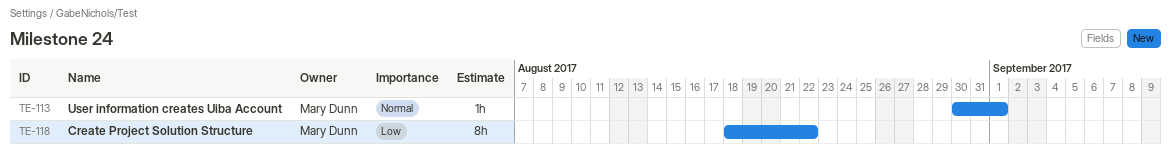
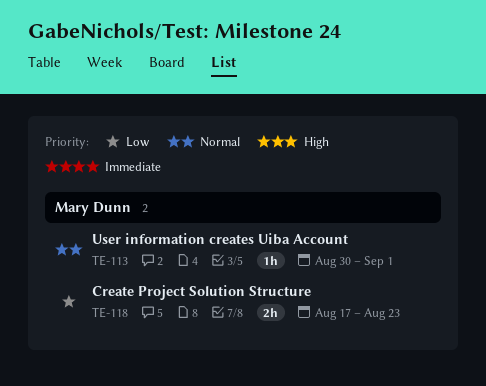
TE-118, estimate: 8h -> 2h
TE-118, start: Aug 18 -> Aug 17
TE-118, due: Aug 22 -> Aug 23

